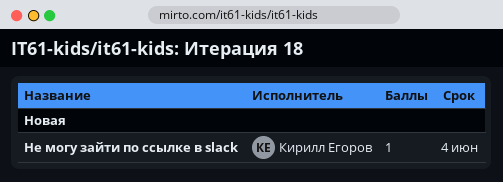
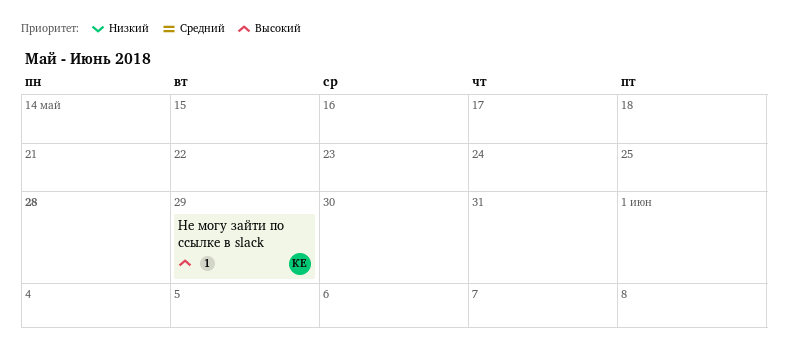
Не могу зайти по ссылке в slack, due: Jun 4 -> May 29

